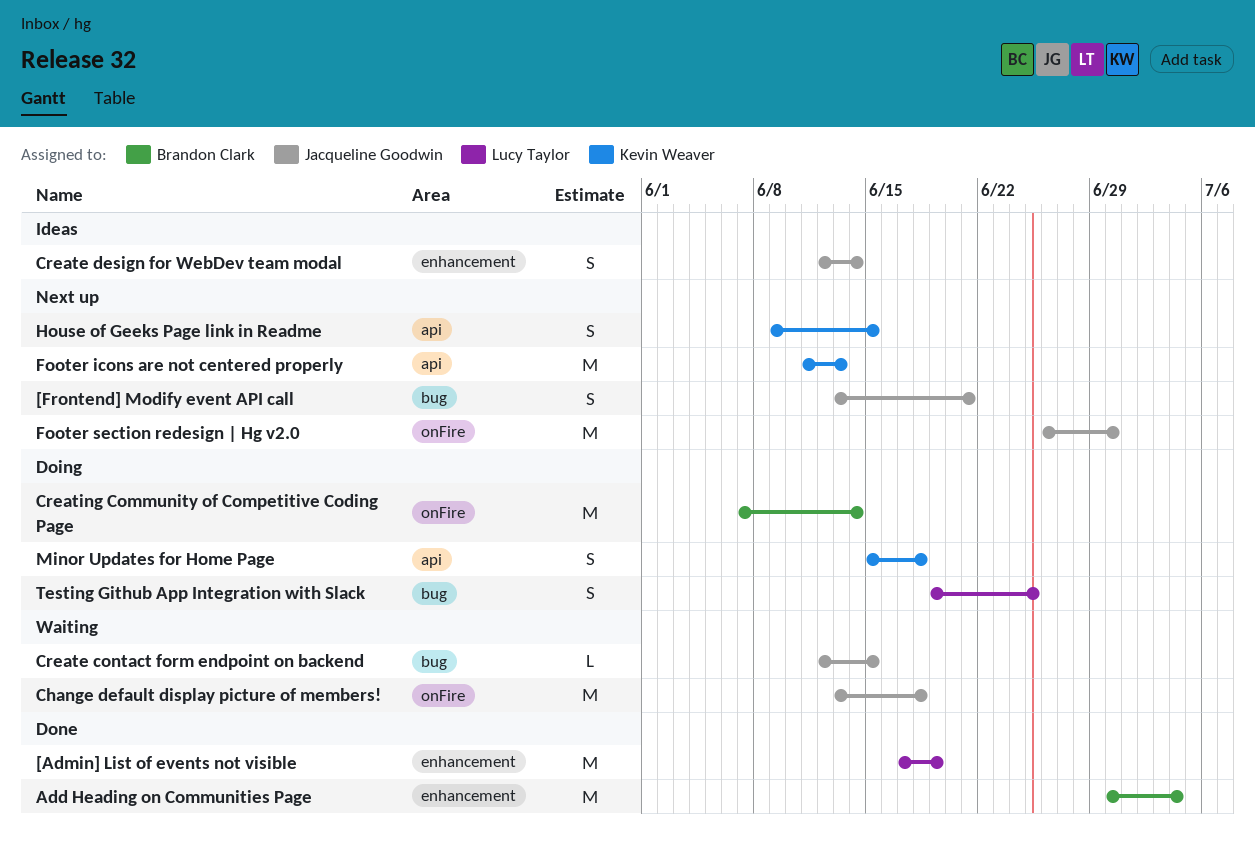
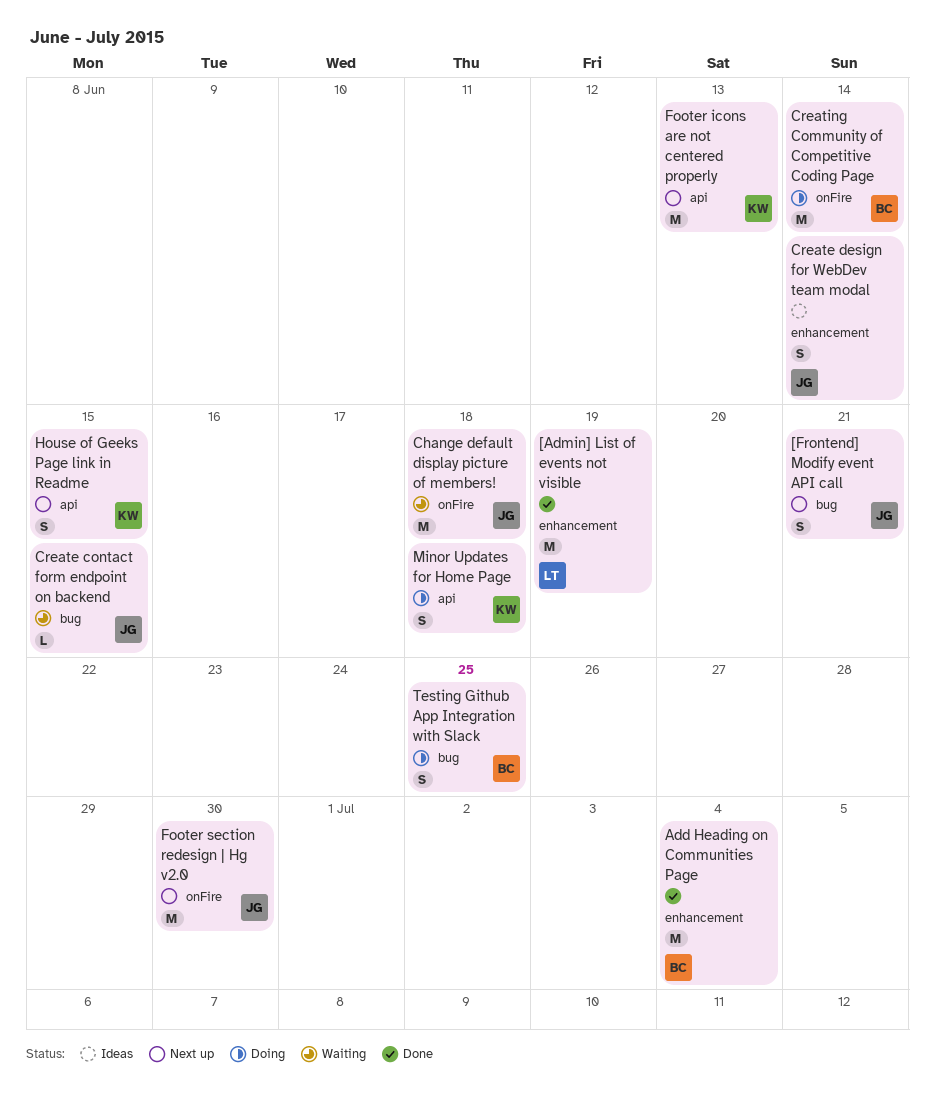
Testing Github App Integration with Slack, owner: Lucy Taylor -> Brandon Clark

